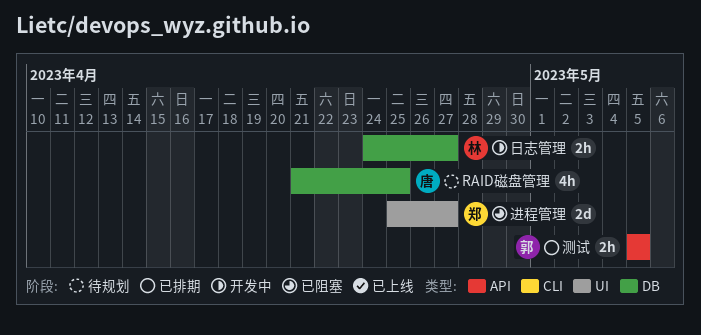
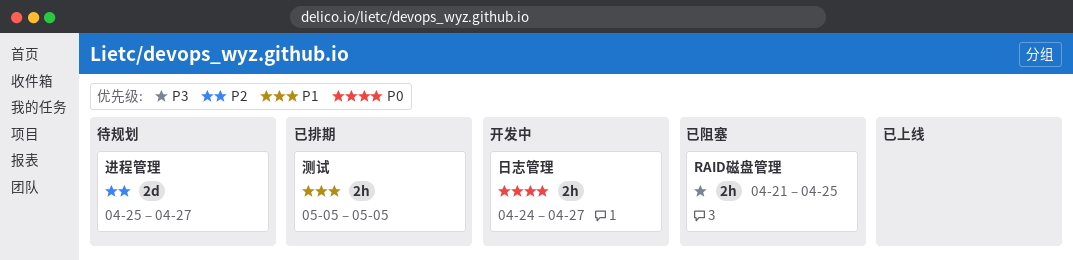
RAID磁盘管理, status: 待规划 -> 已阻塞
RAID磁盘管理, estimate: 4h -> 2h
进程管理, status: 已阻塞 -> 待规划

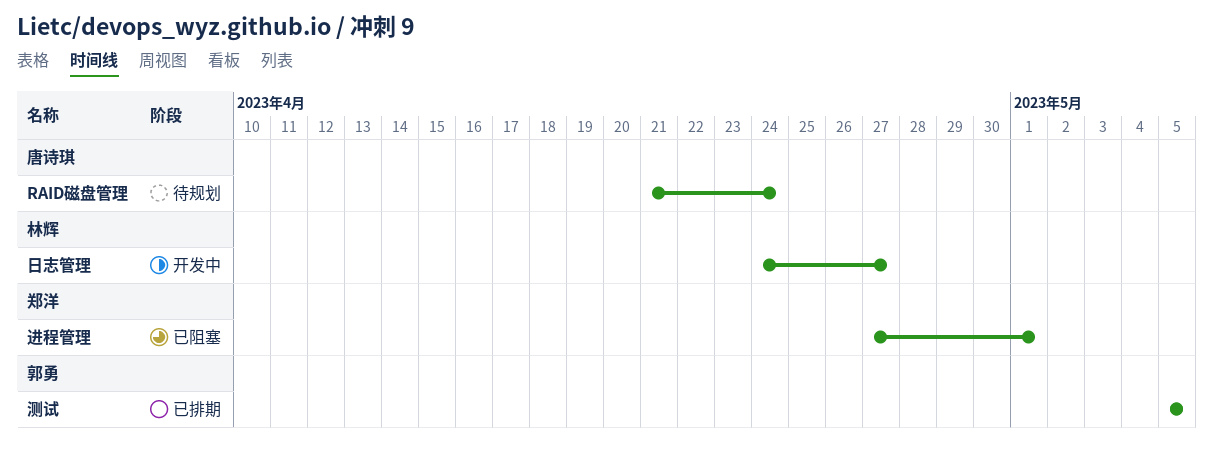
RAID磁盘管理, status: 已阻塞 -> 待规划
RAID磁盘管理, due: Apr 25 -> Apr 24
进程管理, status: 待规划 -> 已阻塞
进程管理, start: Apr 25 -> Apr 27
进程管理, due: Apr 27 -> May 1

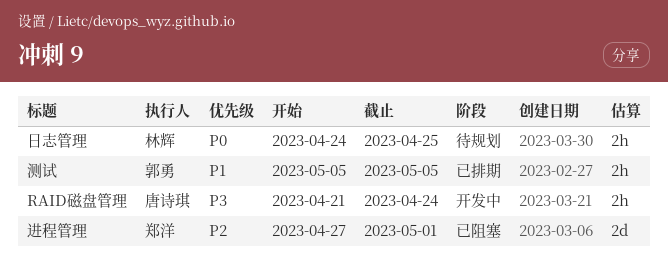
RAID磁盘管理, status: 待规划 -> 开发中
日志管理, status: 开发中 -> 待规划
日志管理, due: Apr 27 -> Apr 25

